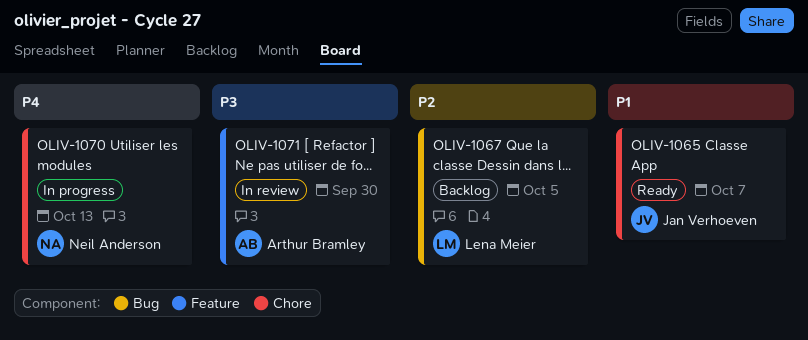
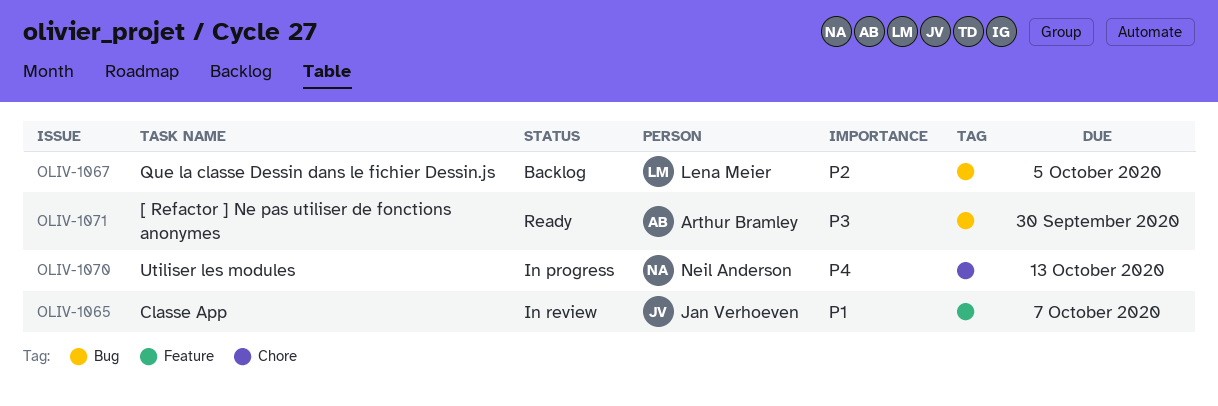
OLIV-1065, status: Ready -> In review
OLIV-1065, label: Chore -> Feature
OLIV-1071, status: In review -> Ready
OLIV-1071, label: Feature -> Bug

